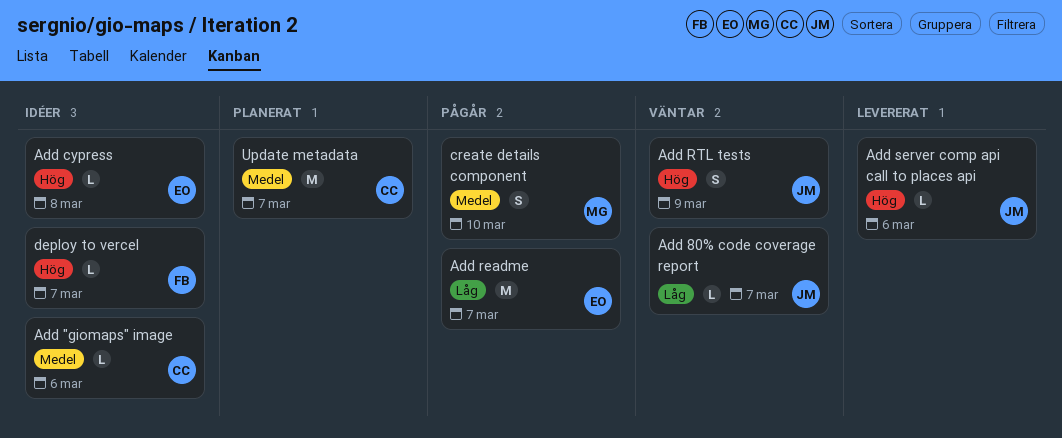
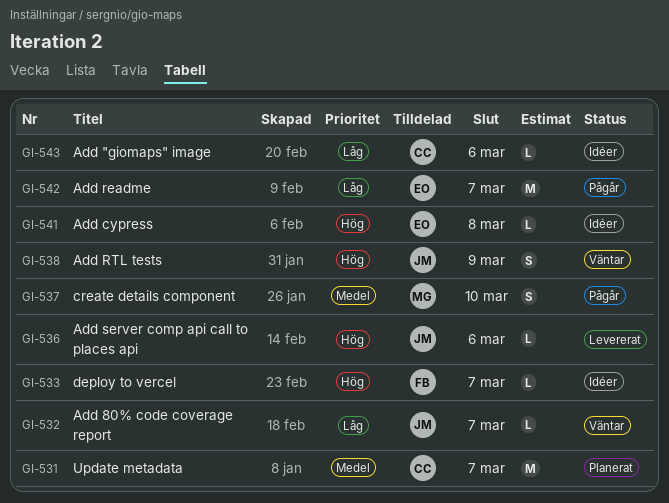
Add "giomaps" image, priority: Medel -> Låg

